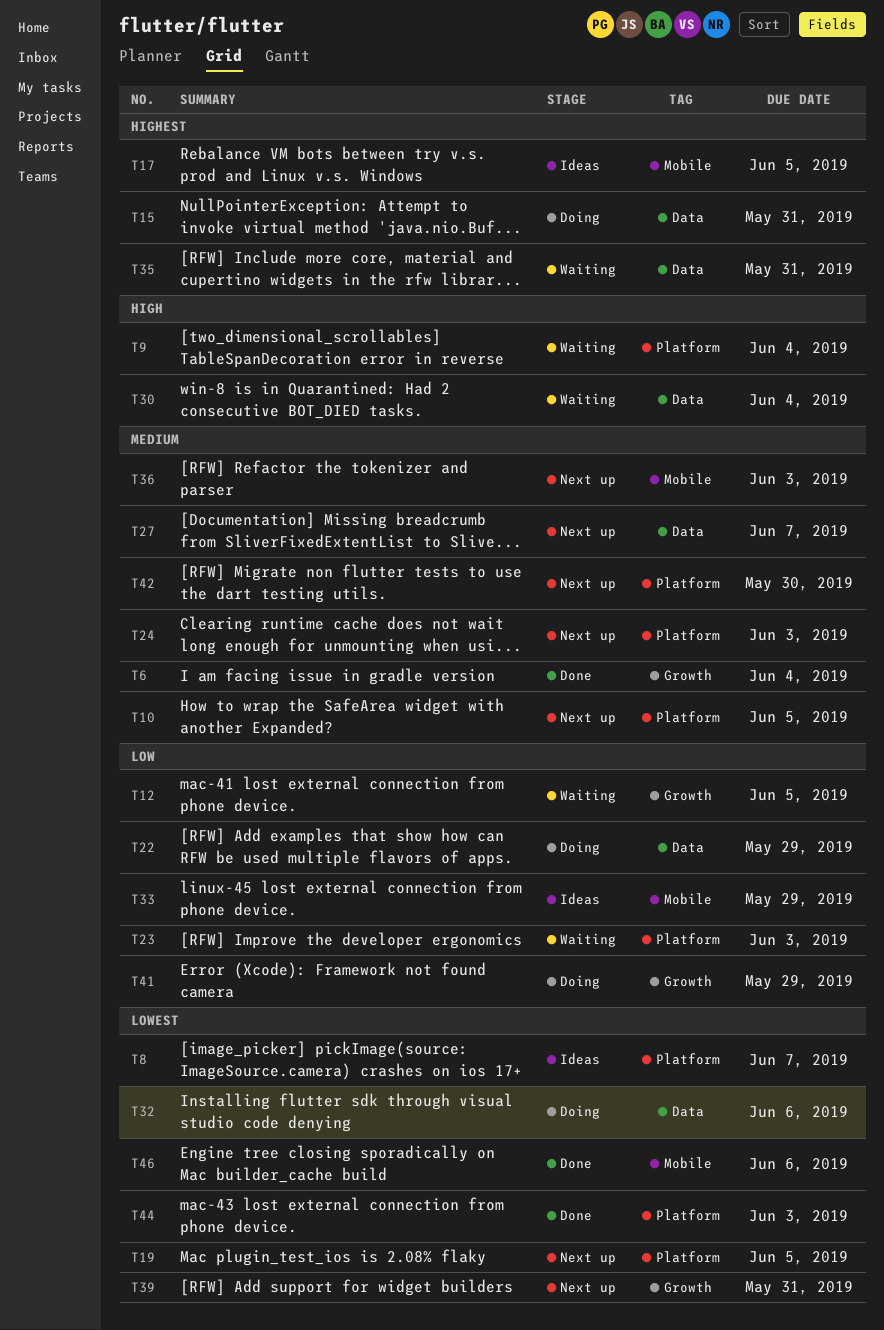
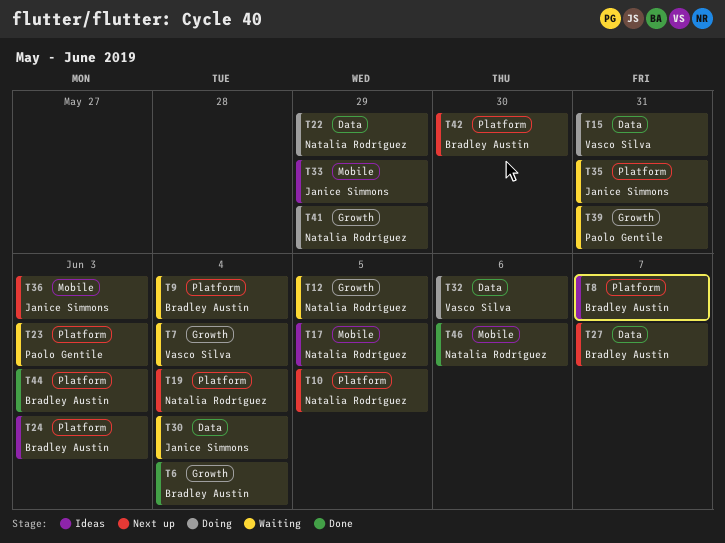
T7: none -> present
T19, due: Jun 5 -> Jun 4
T24, status: Next up -> Ideas
T35, label: Data -> Platform
T39, status: Next up -> Waiting

